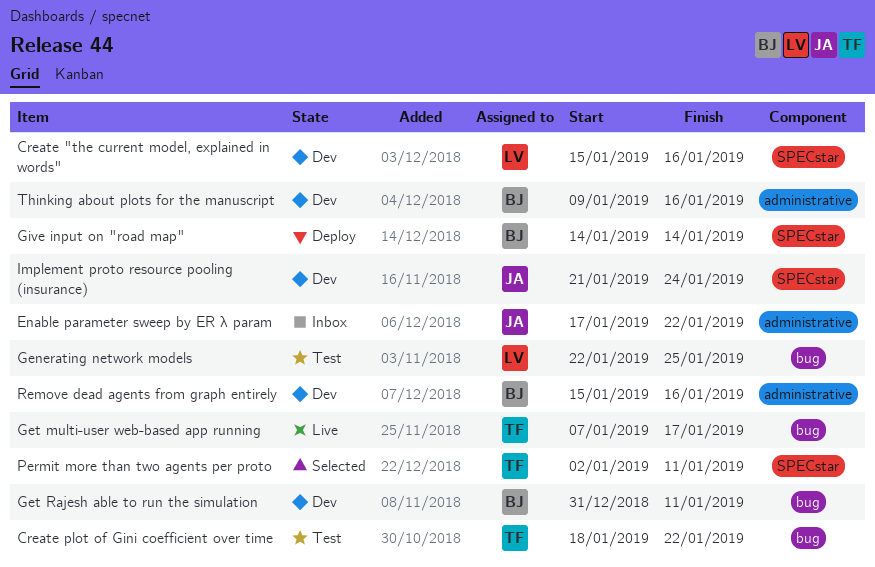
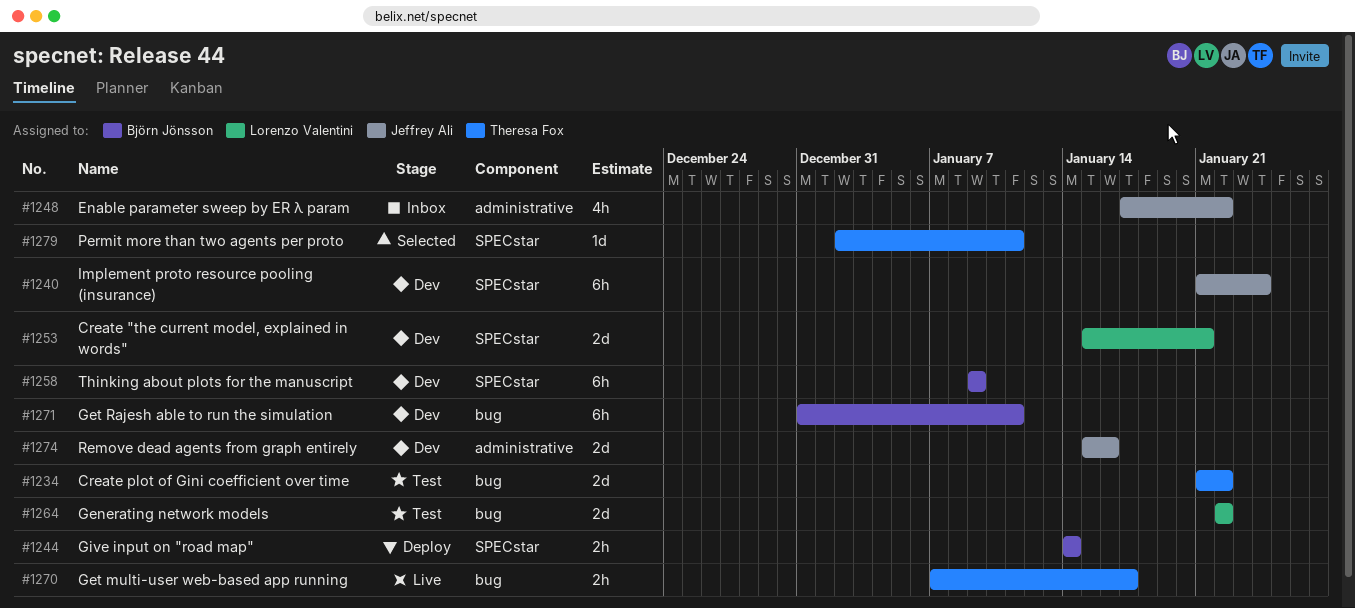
Create "the current model, explained in words", due: Jan 16 -> Jan 21
Create plot of Gini coefficient over time, start: Jan 18 -> Jan 21
Generating network models, due: Jan 25 -> Jan 22
Remove dead agents from graph entirely, owner: Björn Jönsson -> Jeffrey Ali
Thinking about plots for the manuscript, label: administrative -> SPECstar
Thinking about plots for the manuscript, due: Jan 16 -> Jan 9

